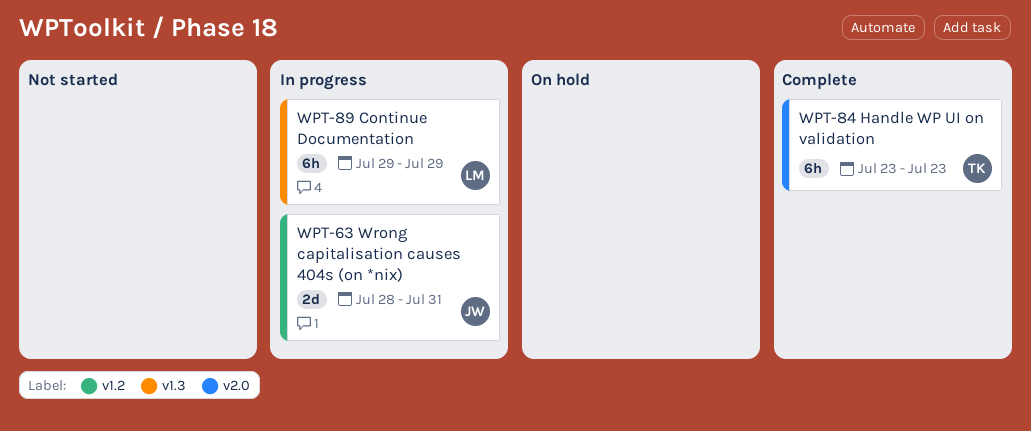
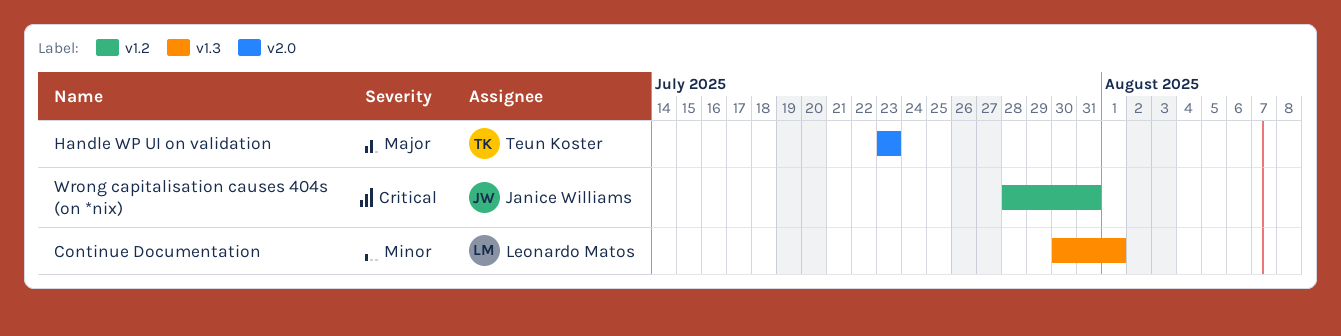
Continue Documentation, start: Jul 29 -> Jul 30
Continue Documentation, due: Jul 29 -> Aug 1

